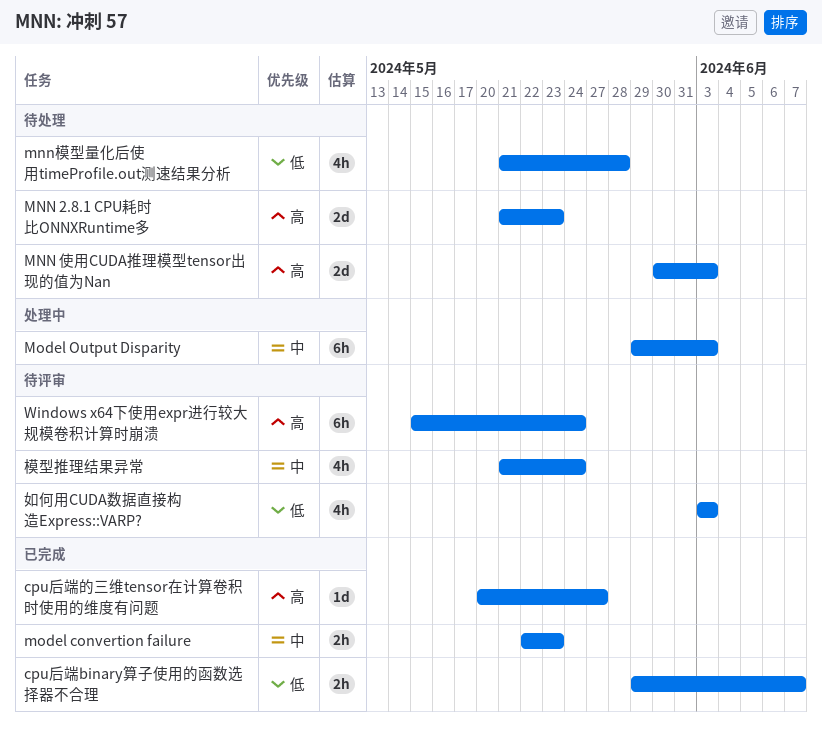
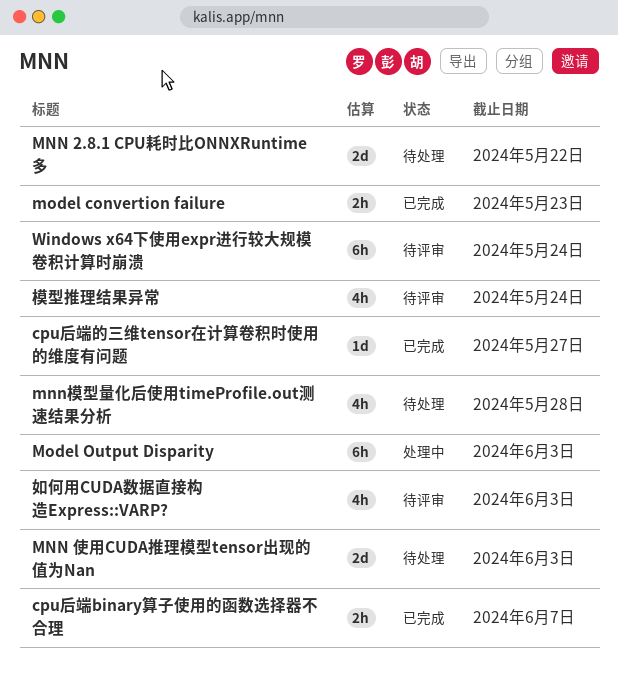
MNN 2.8.1 CPU耗时比ONNXRuntime多, due: May 23 -> May 22

